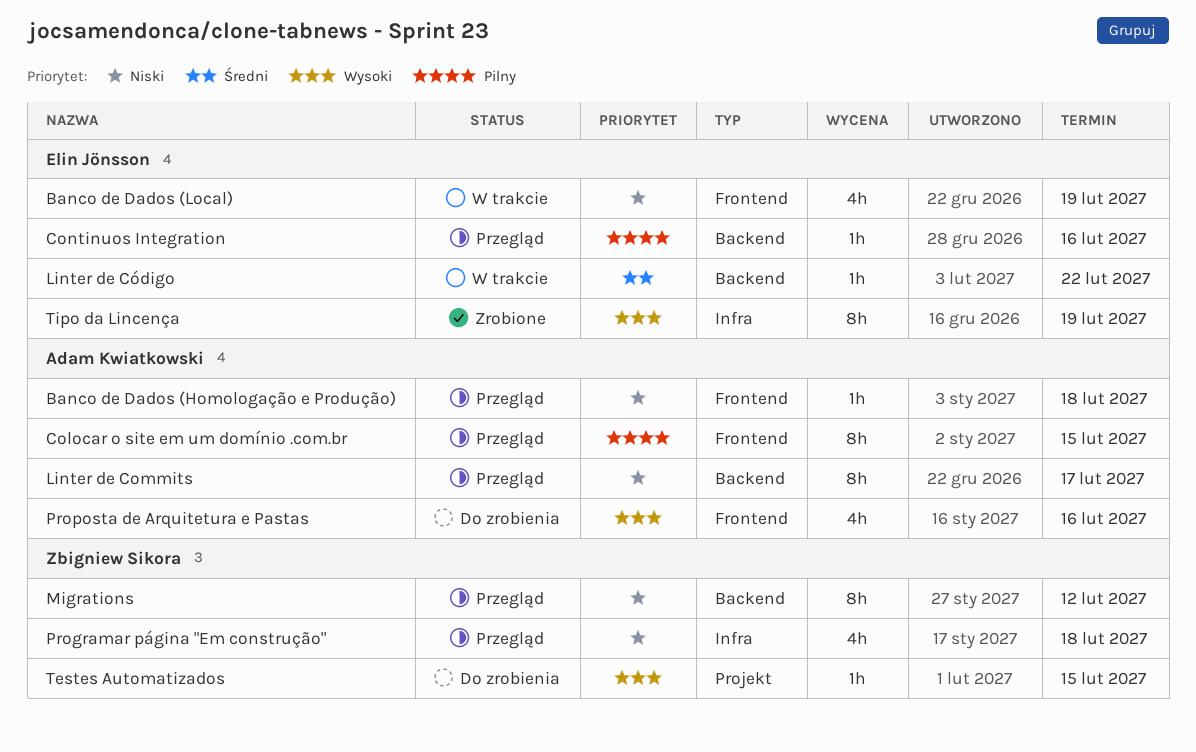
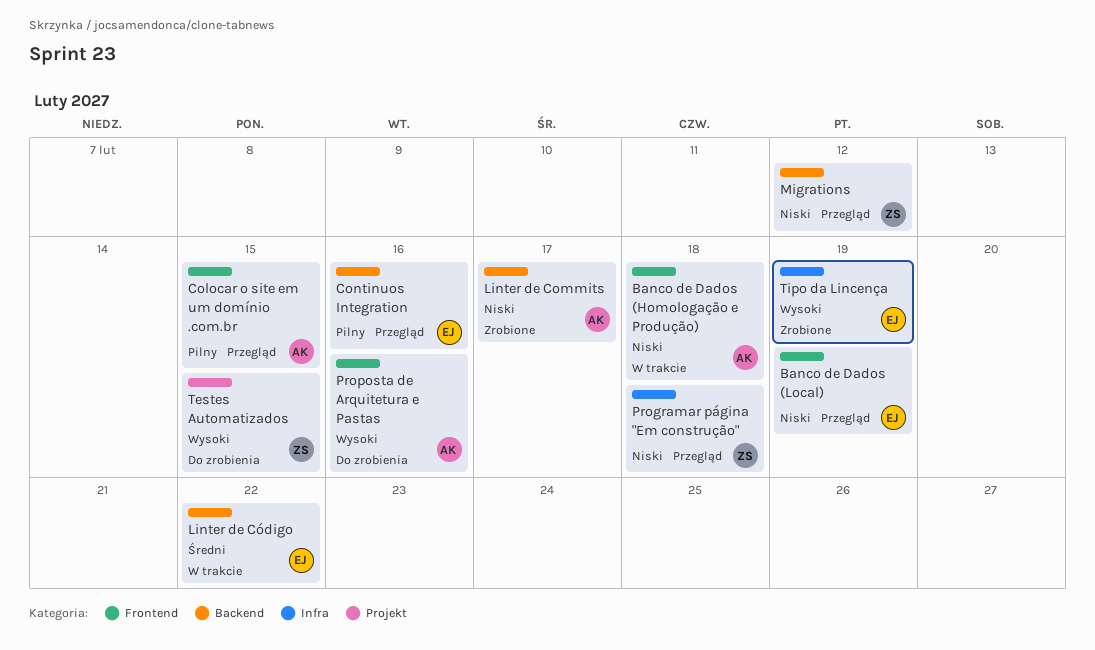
Banco de Dados (Homologação e Produção), status: Przegląd -> W trakcie
Banco de Dados (Local), status: W trakcie -> Przegląd
Linter de Commits, status: Przegląd -> Zrobione

